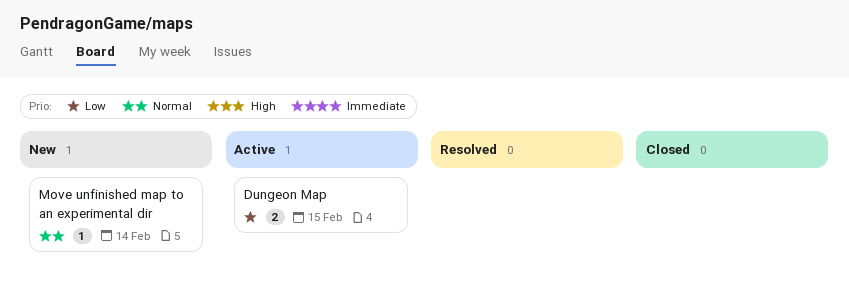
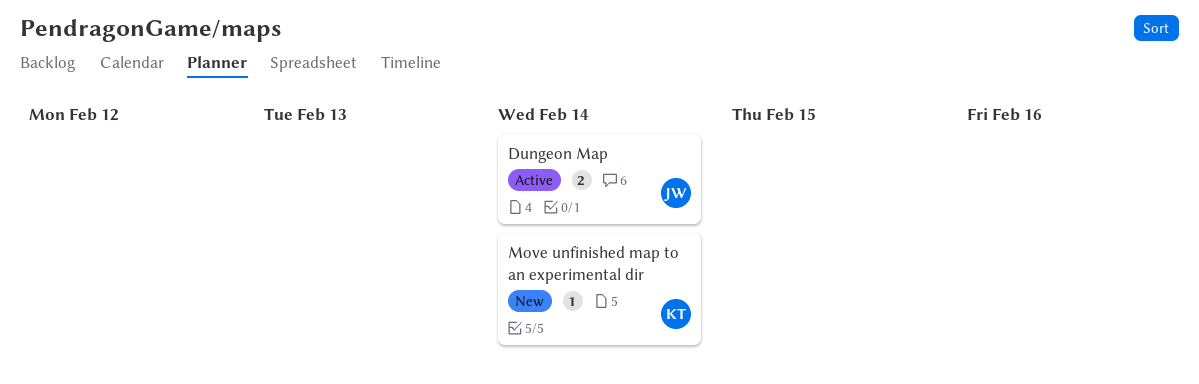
Dungeon Map, due: Feb 15 -> Feb 14

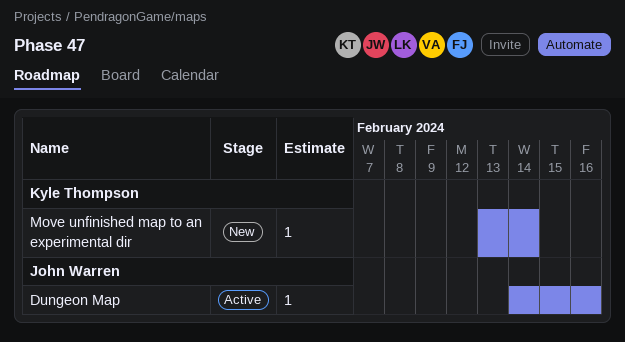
Dungeon Map, estimate: 2 -> 1
Dungeon Map, due: Feb 14 -> Feb 16

